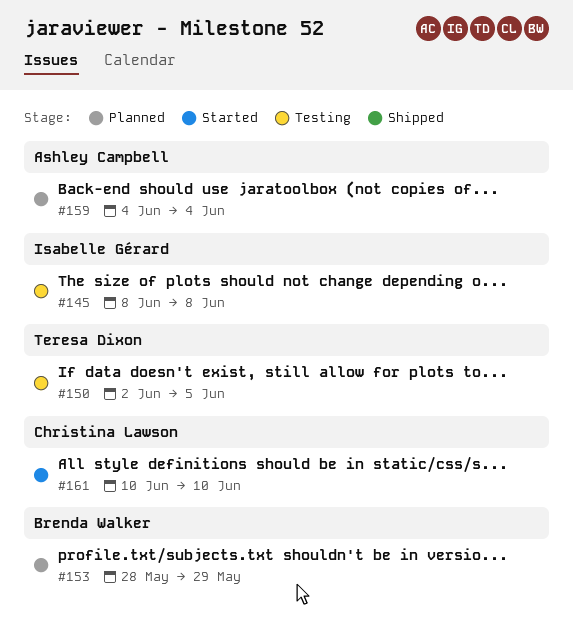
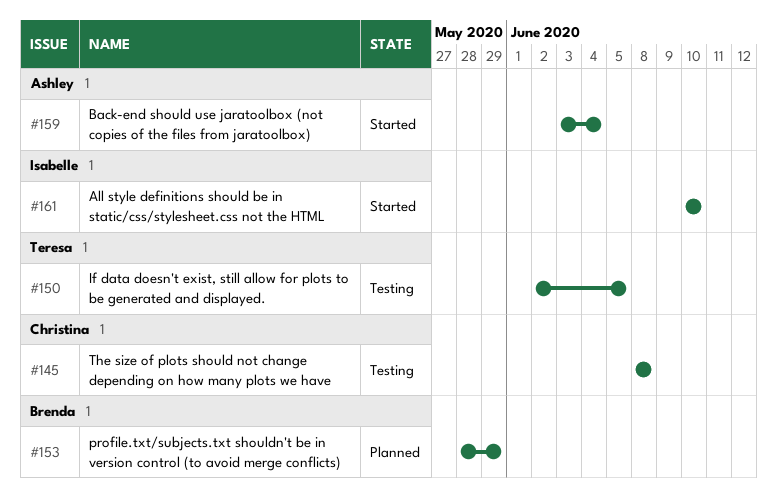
#145, owner: Isabelle Gérard -> Christina Lawson
#159, status: Planned -> Started
#159, start: Jun 4 -> Jun 3
#161, owner: Christina Lawson -> Isabelle Gérard

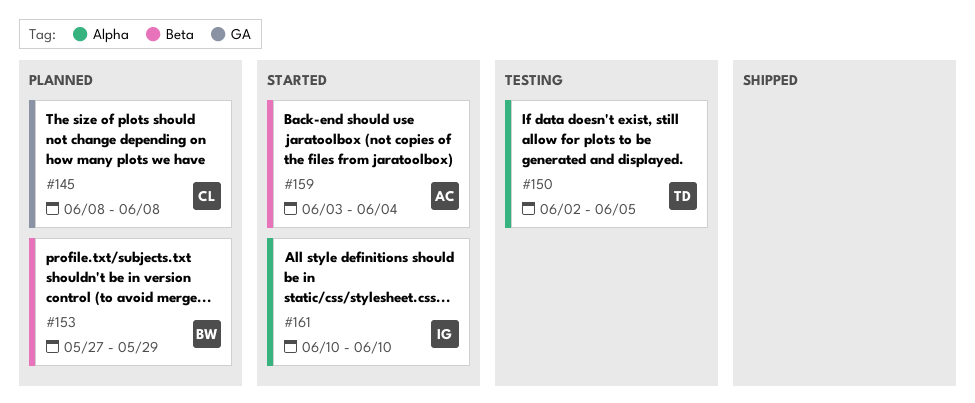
#145, status: Testing -> Planned
#153, start: May 28 -> May 27

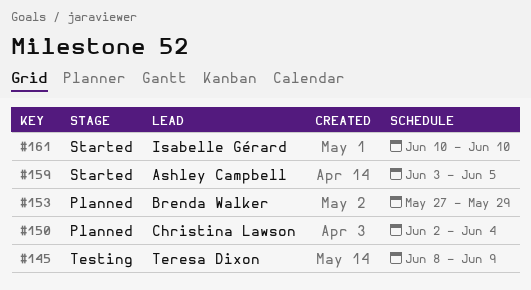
#145, status: Planned -> Testing
#145, owner: Christina Lawson -> Teresa Dixon
#145, due: Jun 8 -> Jun 9
#150, status: Testing -> Planned
#150, owner: Teresa Dixon -> Christina Lawson
#150, due: Jun 5 -> Jun 4
#159, due: Jun 4 -> Jun 5

